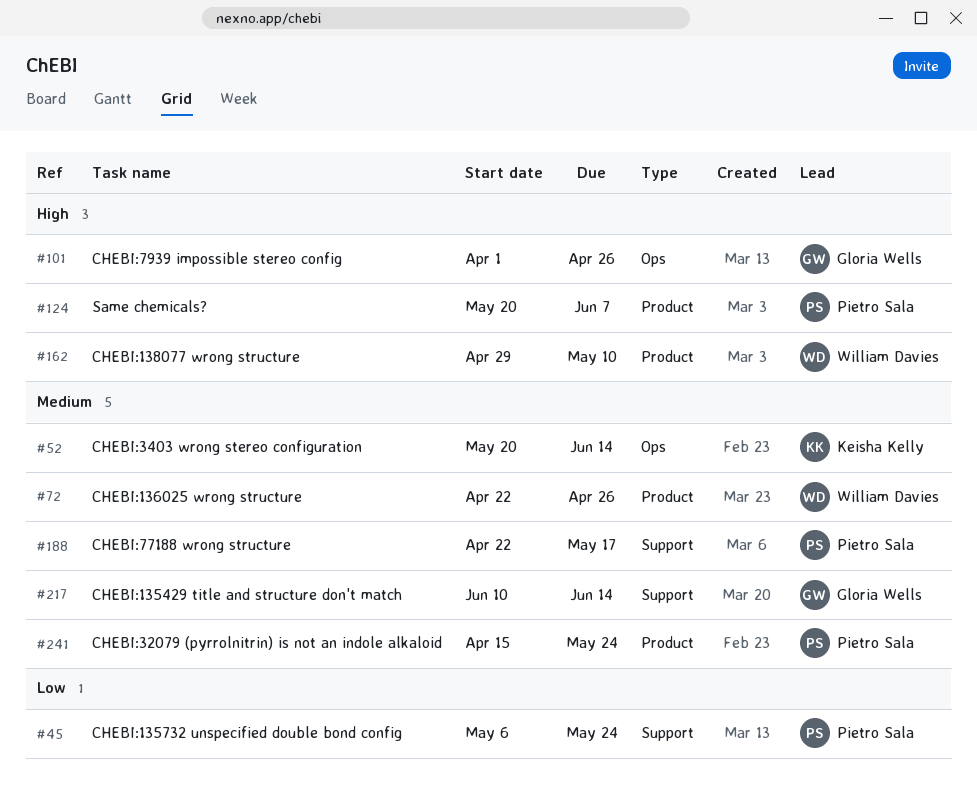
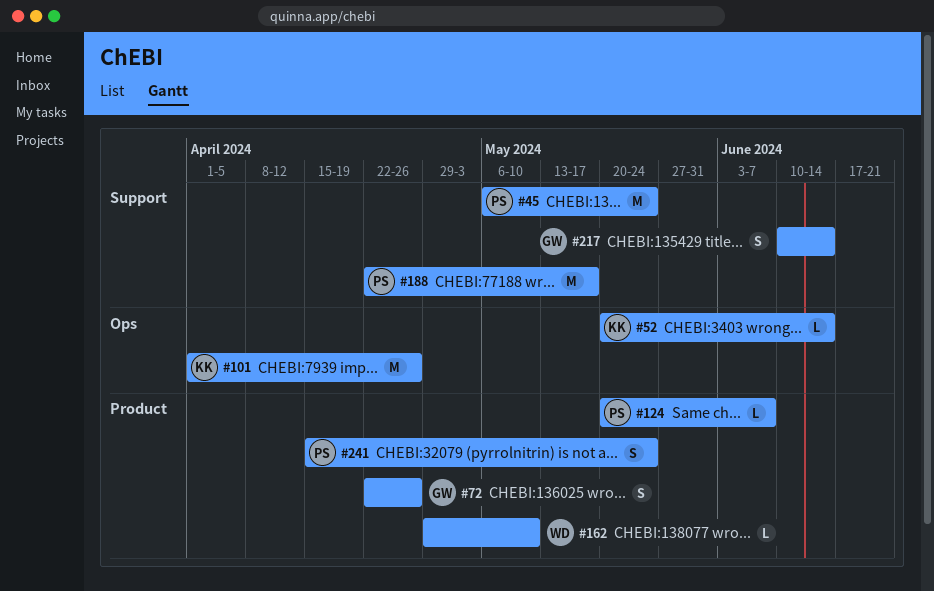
#72, owner: William Davies -> Gloria Wells
#101, owner: Gloria Wells -> Keisha Kelly

